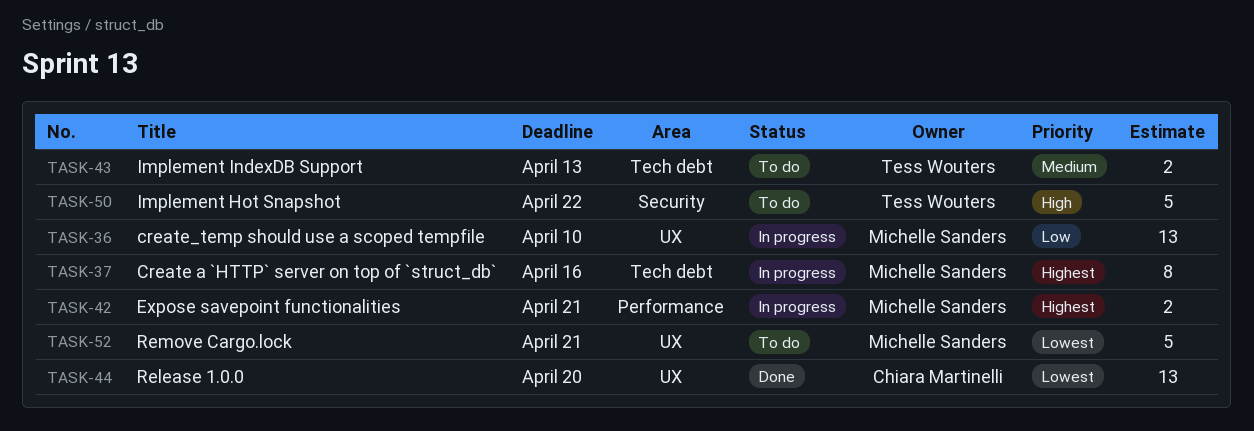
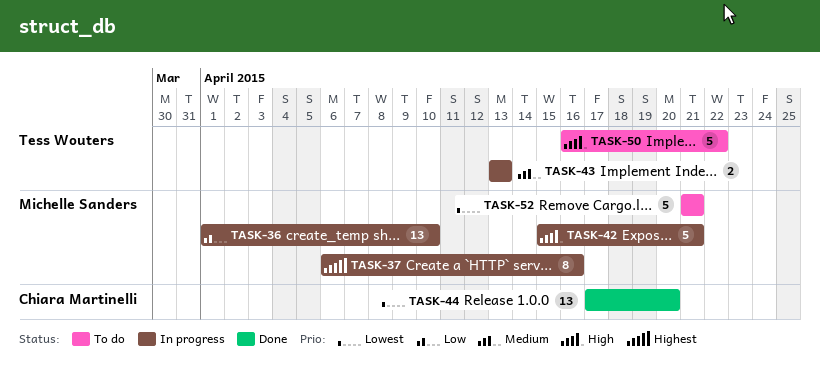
TASK-42, priority: Highest -> High
TASK-42, estimate: 2 -> 5
TASK-43, status: To do -> In progress

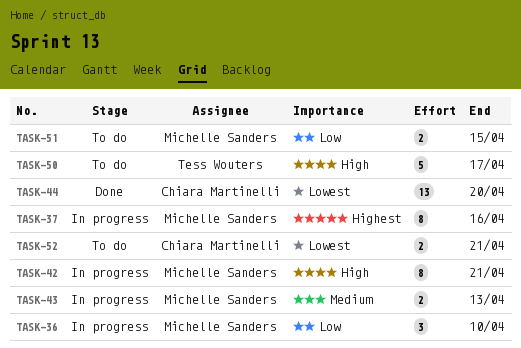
TASK-36, estimate: 13 -> 3
TASK-42, estimate: 5 -> 8
TASK-43, owner: Tess Wouters -> Michelle Sanders
TASK-50, due: Apr 22 -> Apr 17
TASK-51: none -> present
TASK-52, owner: Michelle Sanders -> Chiara Martinelli
TASK-52, estimate: 5 -> 2

